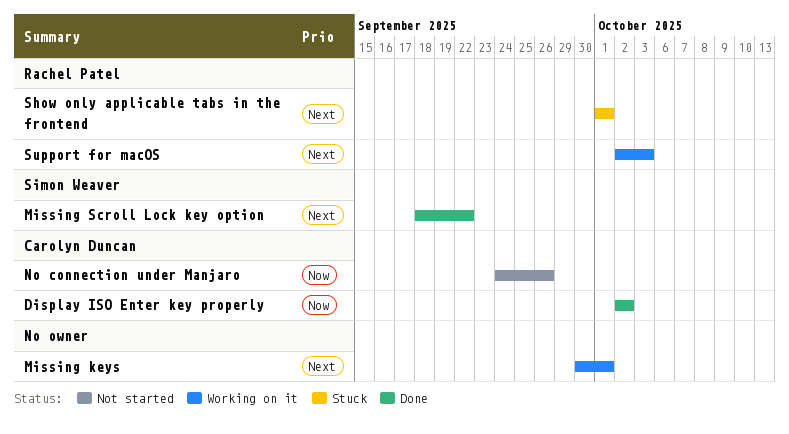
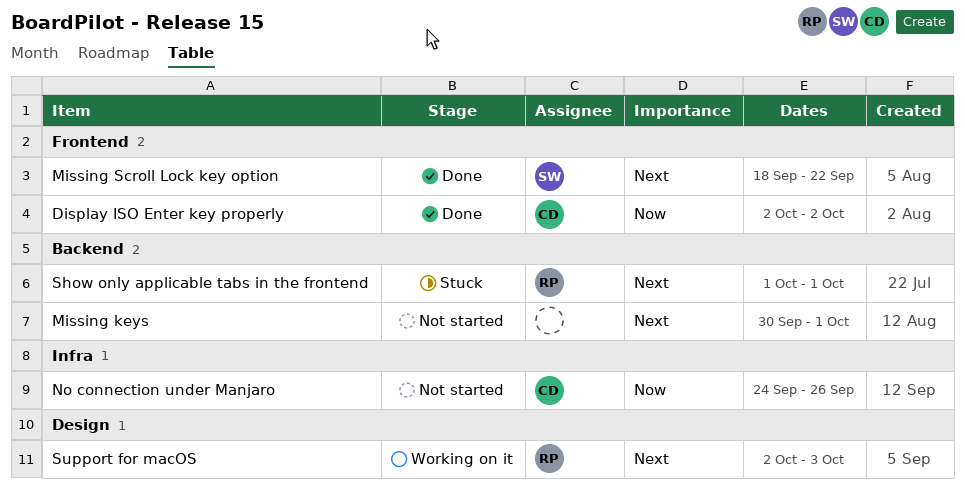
Missing keys, status: Working on it -> Not started

